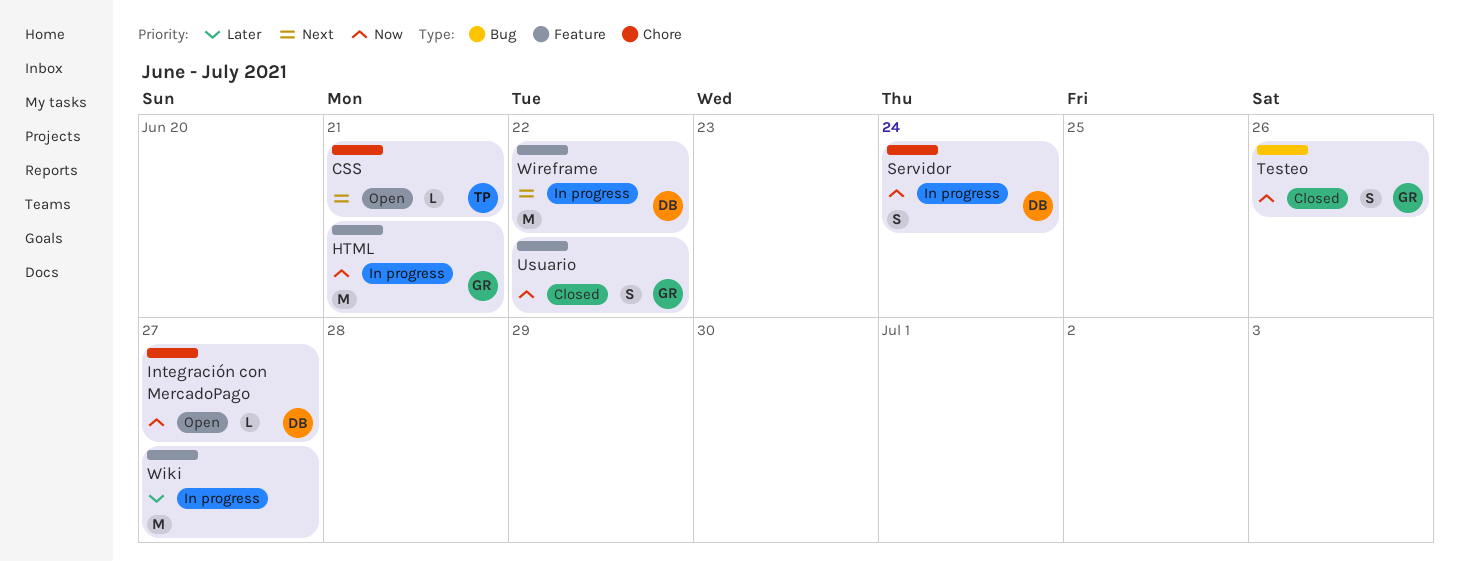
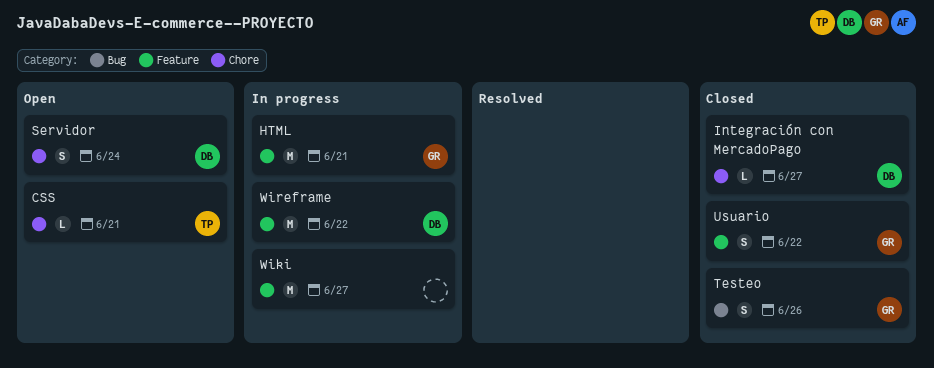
Integración con MercadoPago, status: Open -> Closed
Servidor, status: In progress -> Open

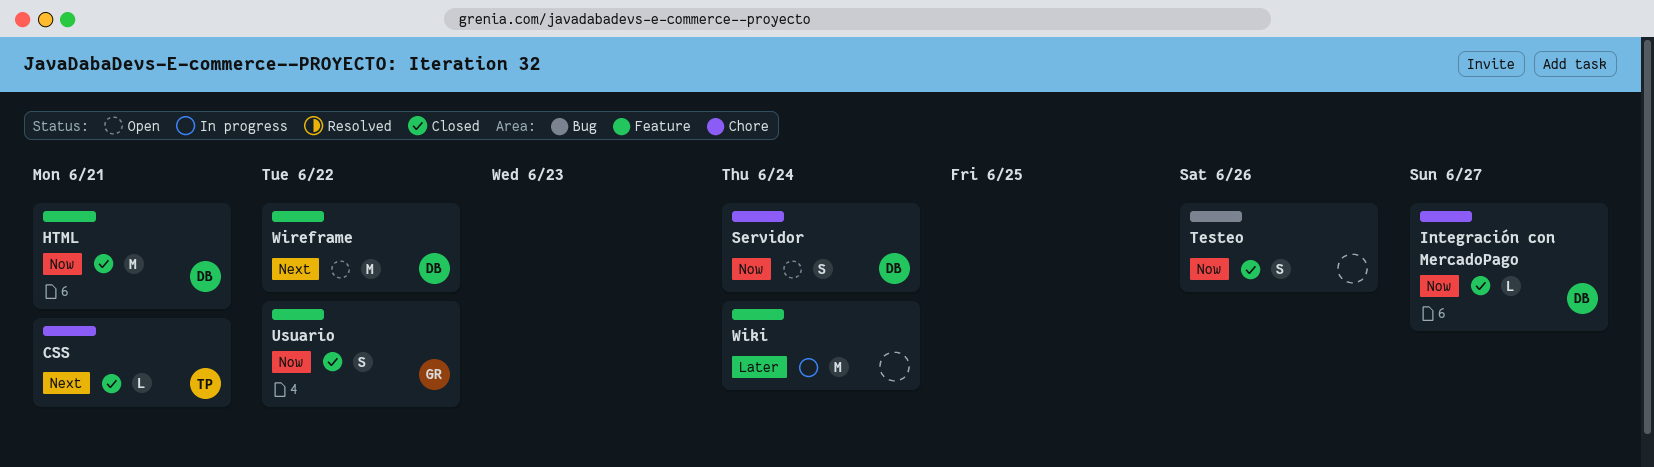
CSS, status: Open -> Closed
HTML, status: In progress -> Closed
HTML, owner: GR -> DB
Testeo, owner: GR -> none
Wiki, due: Jun 27 -> Jun 24
Wireframe, status: In progress -> Open

